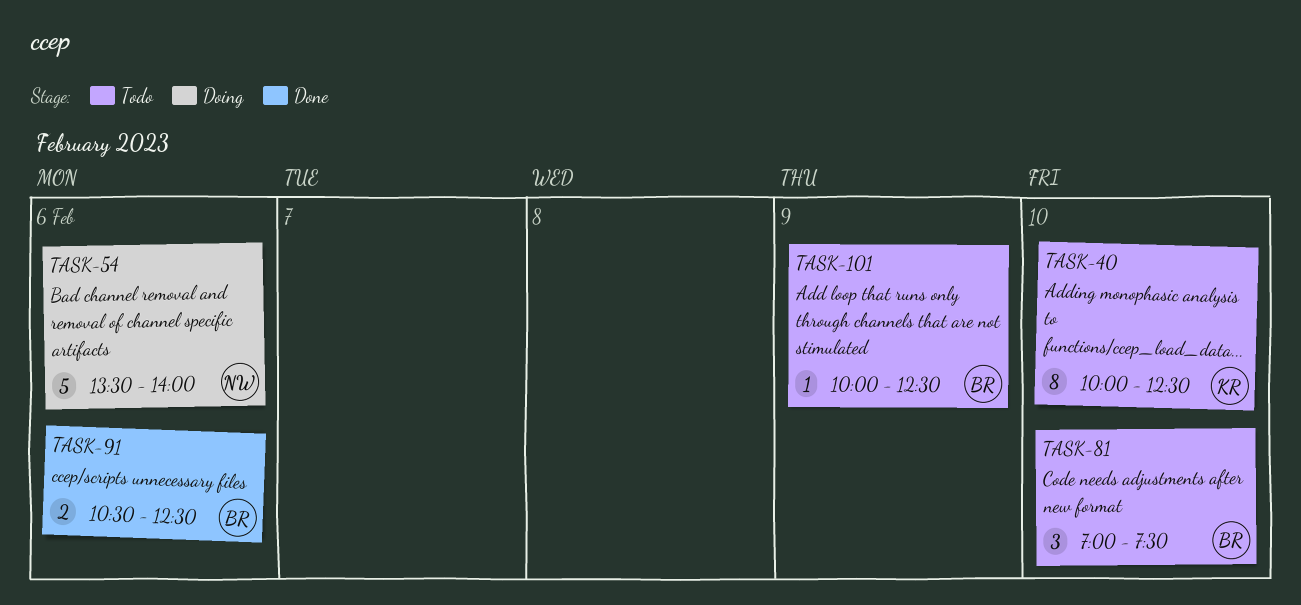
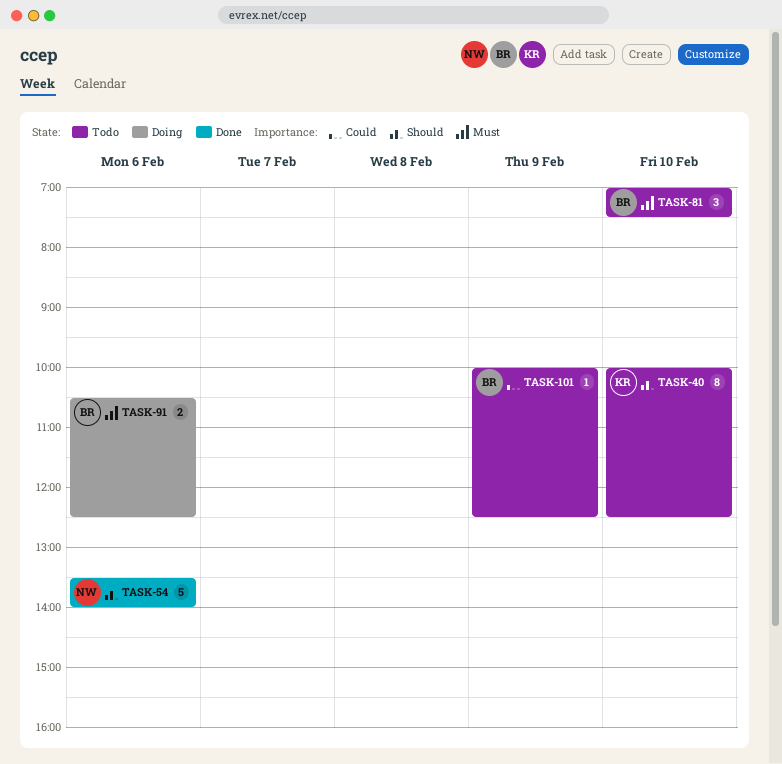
TASK-54, status: Doing -> Done
TASK-91, status: Done -> Doing

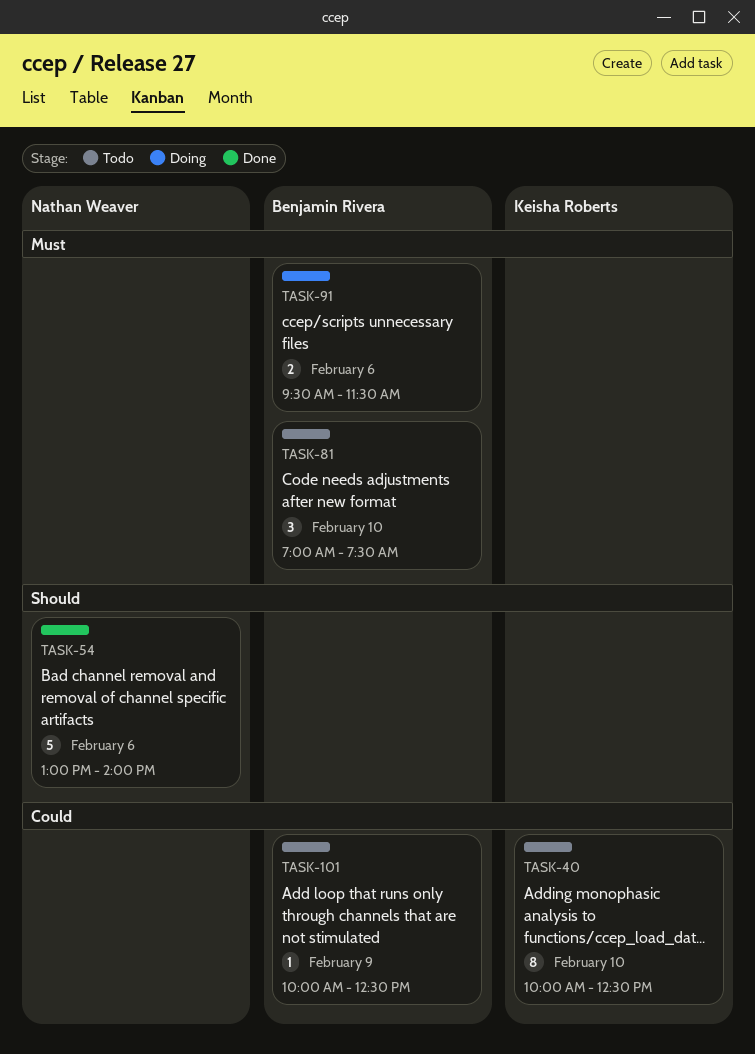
TASK-40, priority: Should -> Could
TASK-54, begins: 13:30 -> 13:00
TASK-91, begins: 10:30 -> 09:30
TASK-91, ends: 12:30 -> 11:30

